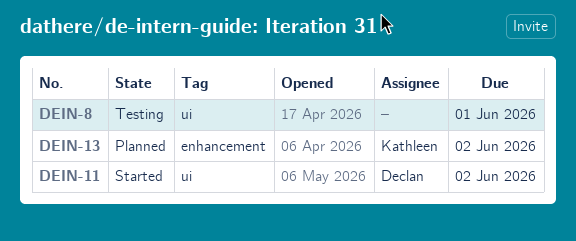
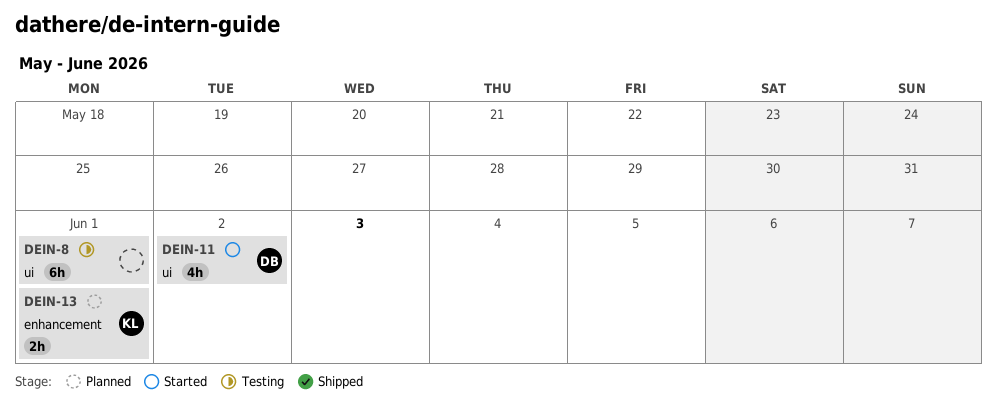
DEIN-13, due: Jun 2 -> Jun 1

